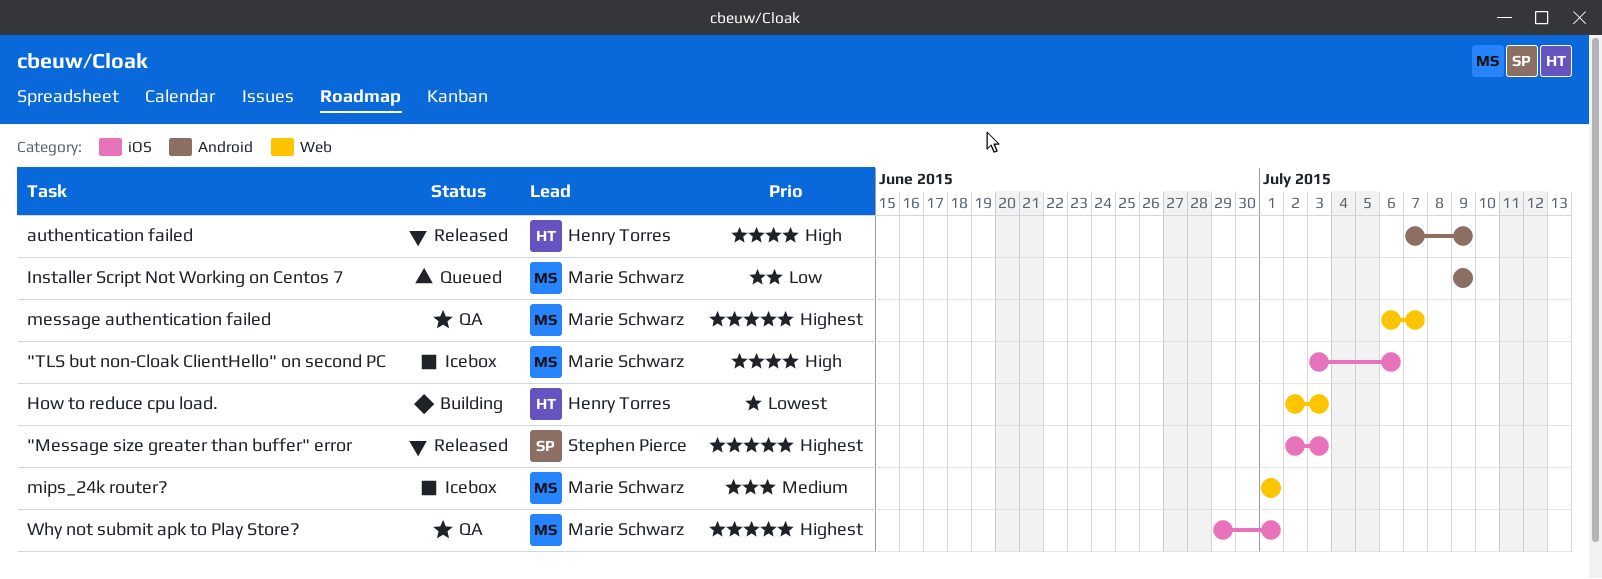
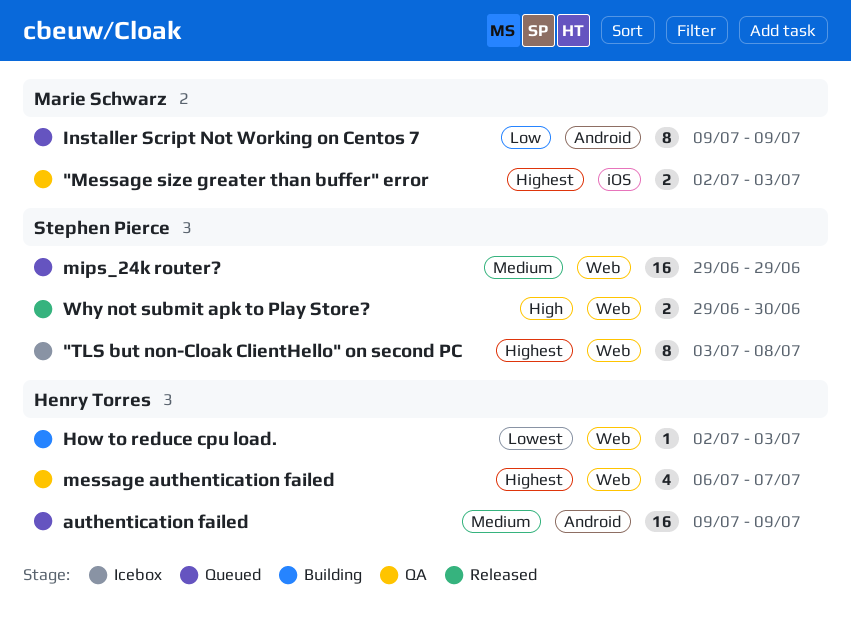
"Message size greater than buffer" error, status: Released -> QA
"Message size greater than buffer" error, owner: Stephen Pierce -> Marie Schwarz
"TLS but non-Cloak ClientHello" on second PC, owner: Marie Schwarz -> Stephen Pierce
"TLS but non-Cloak ClientHello" on second PC, priority: High -> Highest
"TLS but non-Cloak ClientHello" on second PC, label: iOS -> Web
"TLS but non-Cloak ClientHello" on second PC, due: Jul 6 -> Jul 8
authentication failed, status: Released -> Queued
authentication failed, priority: High -> Medium
authentication failed, start: Jul 7 -> Jul 9
message authentication failed, owner: Marie Schwarz -> Henry Torres
mips_24k router?, status: Icebox -> Queued
mips_24k router?, owner: Marie Schwarz -> Stephen Pierce
mips_24k router?, start: Jul 1 -> Jun 29
mips_24k router?, due: Jul 1 -> Jun 29
Why not submit apk to Play Store?, status: QA -> Released
Why not submit apk to Play Store?, owner: Marie Schwarz -> Stephen Pierce
Why not submit apk to Play Store?, priority: Highest -> High
Why not submit apk to Play Store?, label: iOS -> Web
Why not submit apk to Play Store?, due: Jul 1 -> Jun 30

